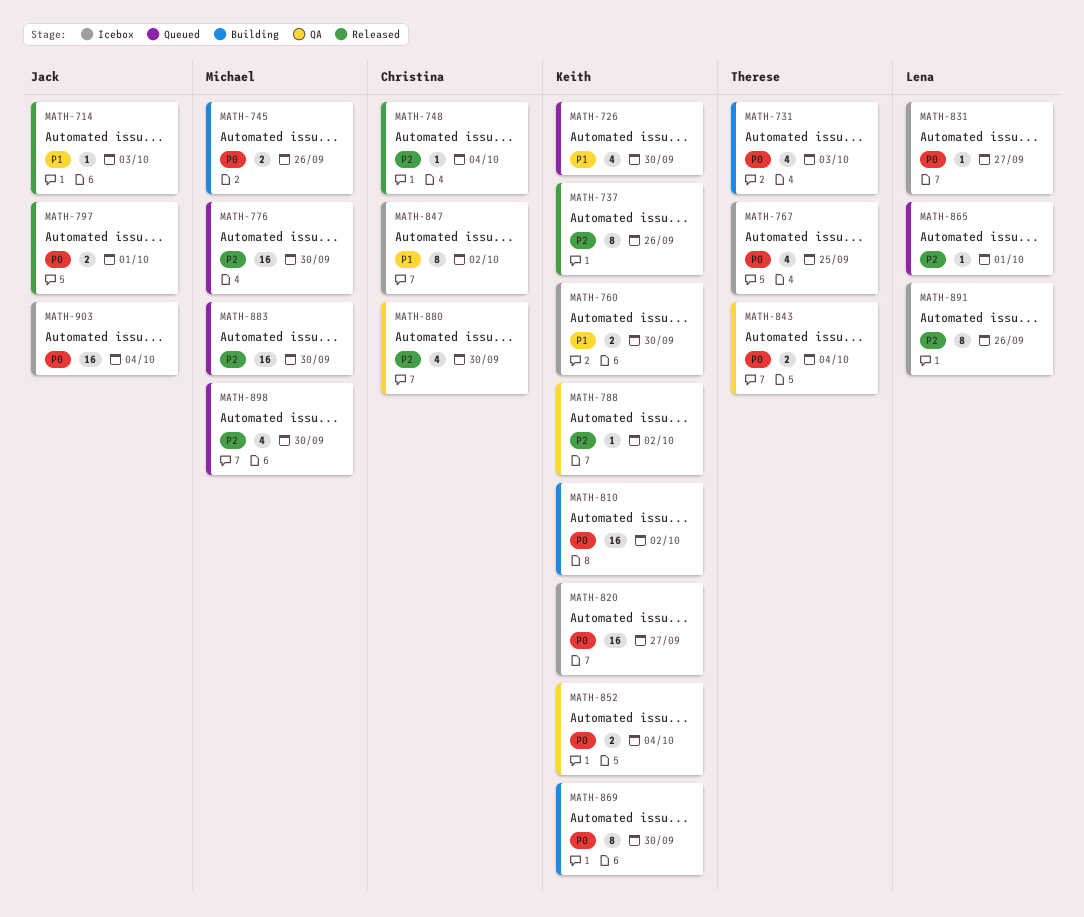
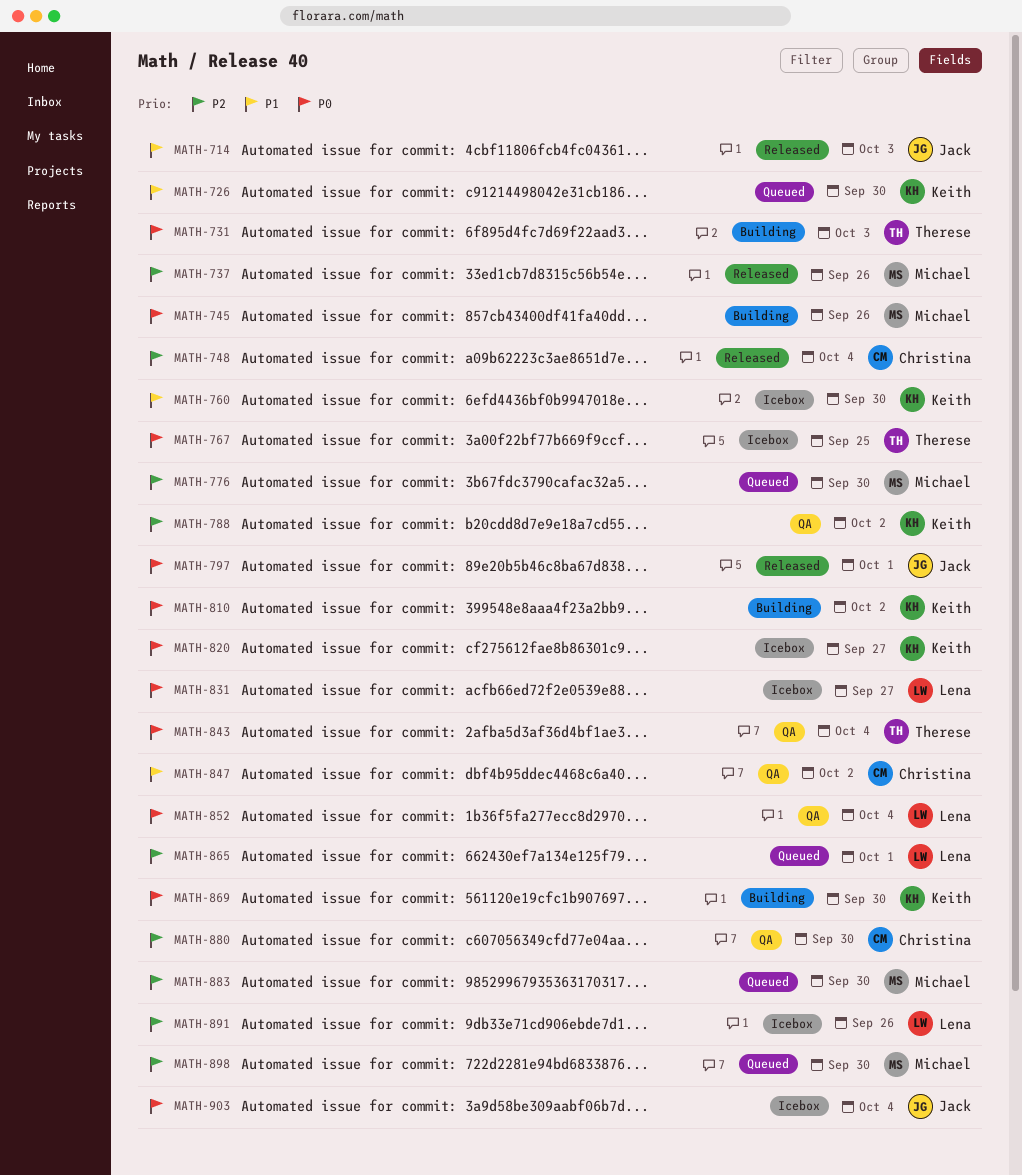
MATH-737, owner: Keith -> Michael
MATH-847, status: Icebox -> QA
MATH-852, owner: Keith -> Lena

